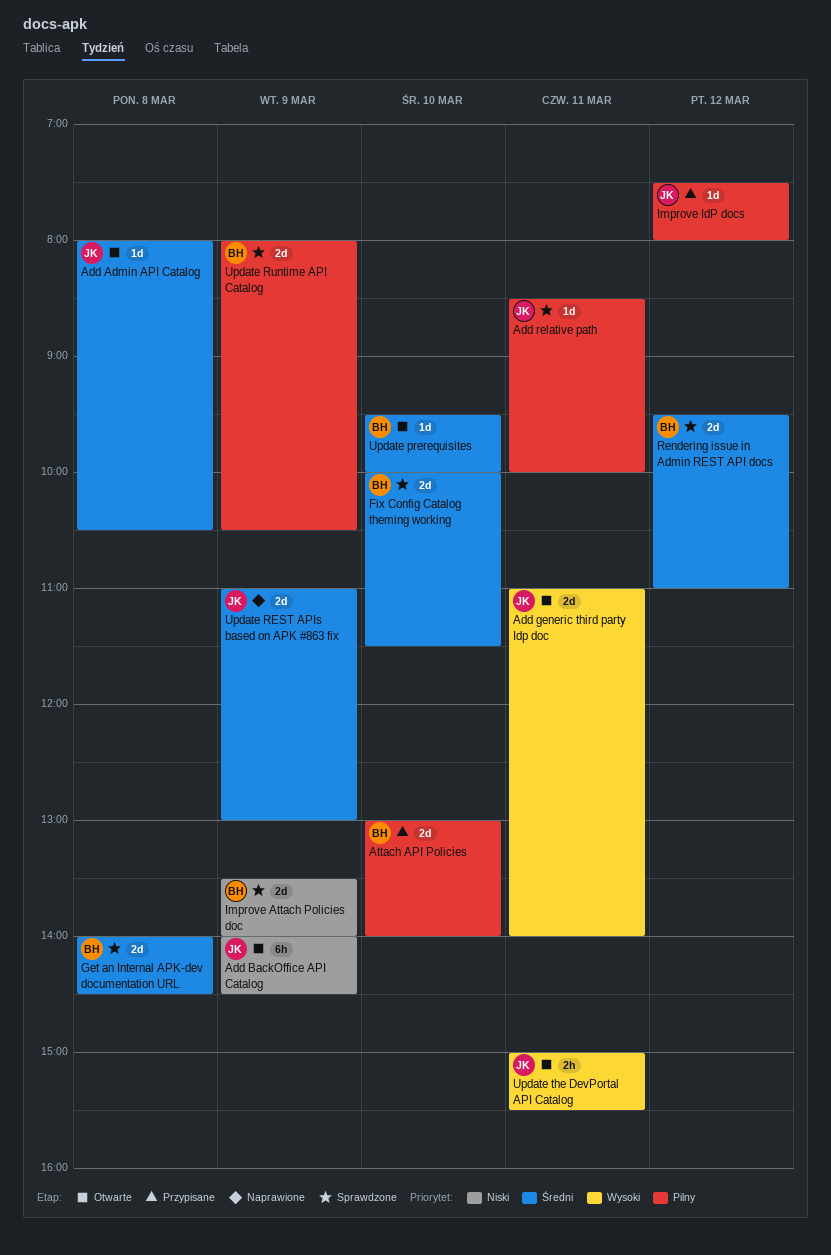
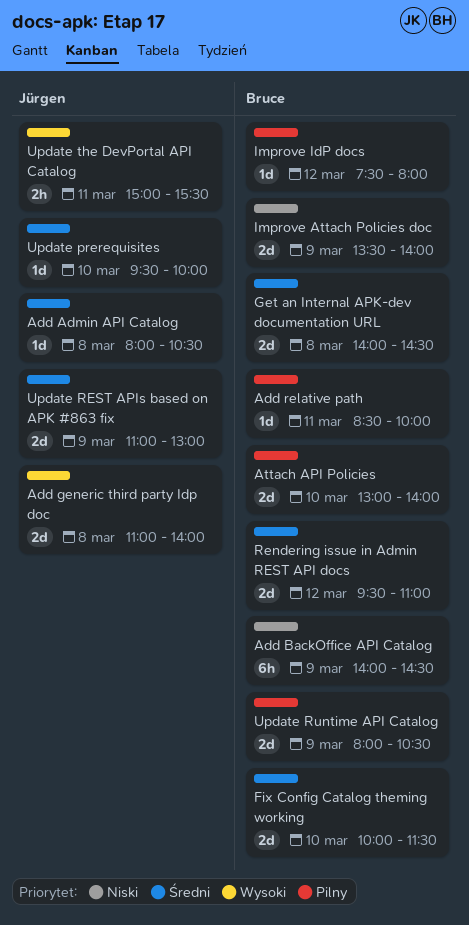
Add BackOffice API Catalog, owner: Jürgen -> Bruce
Add generic third party Idp doc, day: Mar 11 -> Mar 8
Add relative path, owner: Jürgen -> Bruce
Improve IdP docs, owner: Jürgen -> Bruce
Update prerequisites, owner: Bruce -> Jürgen

